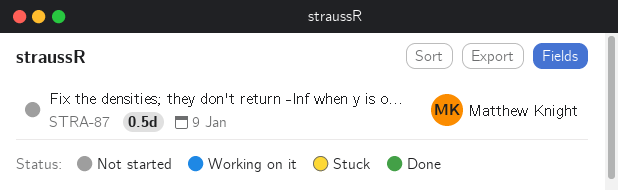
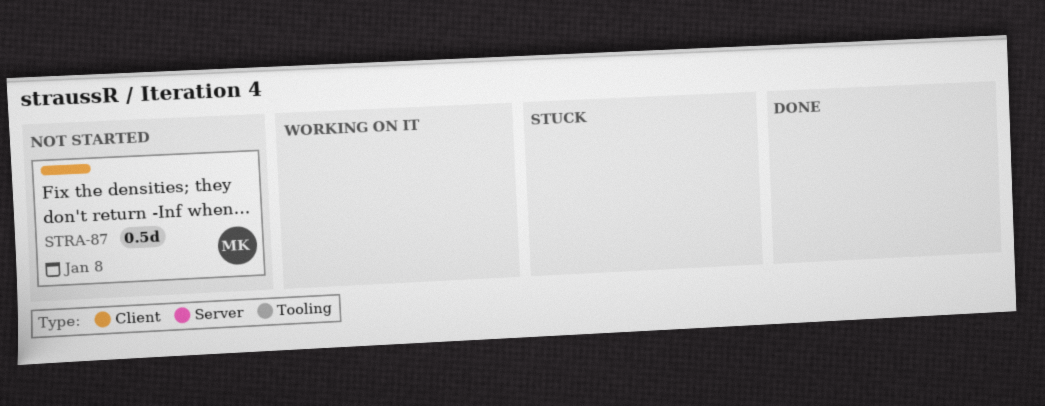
STRA-87, due: Jan 9 -> Jan 8

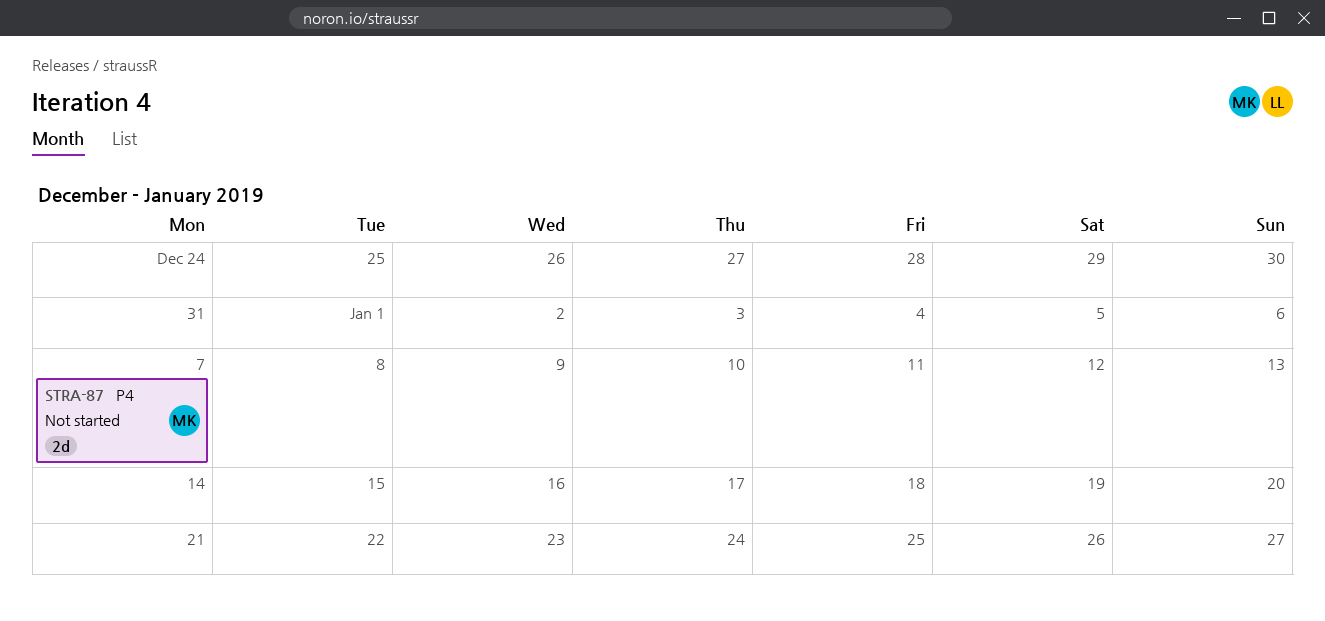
STRA-87, estimate: 0.5d -> 2d
STRA-87, due: Jan 8 -> Jan 7

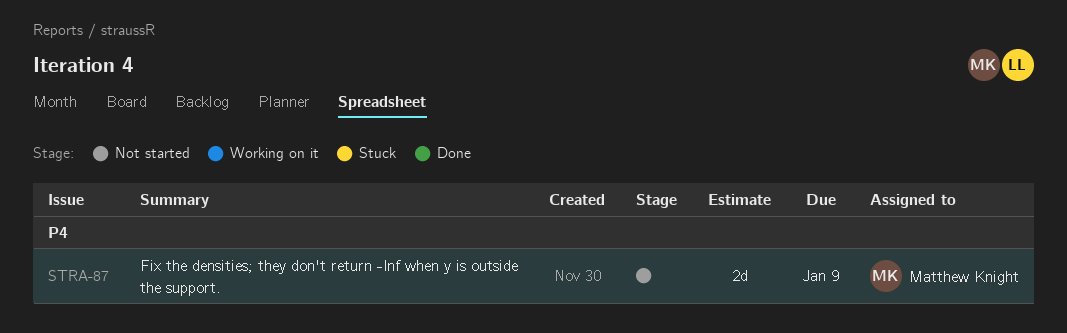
STRA-87, due: Jan 7 -> Jan 9

